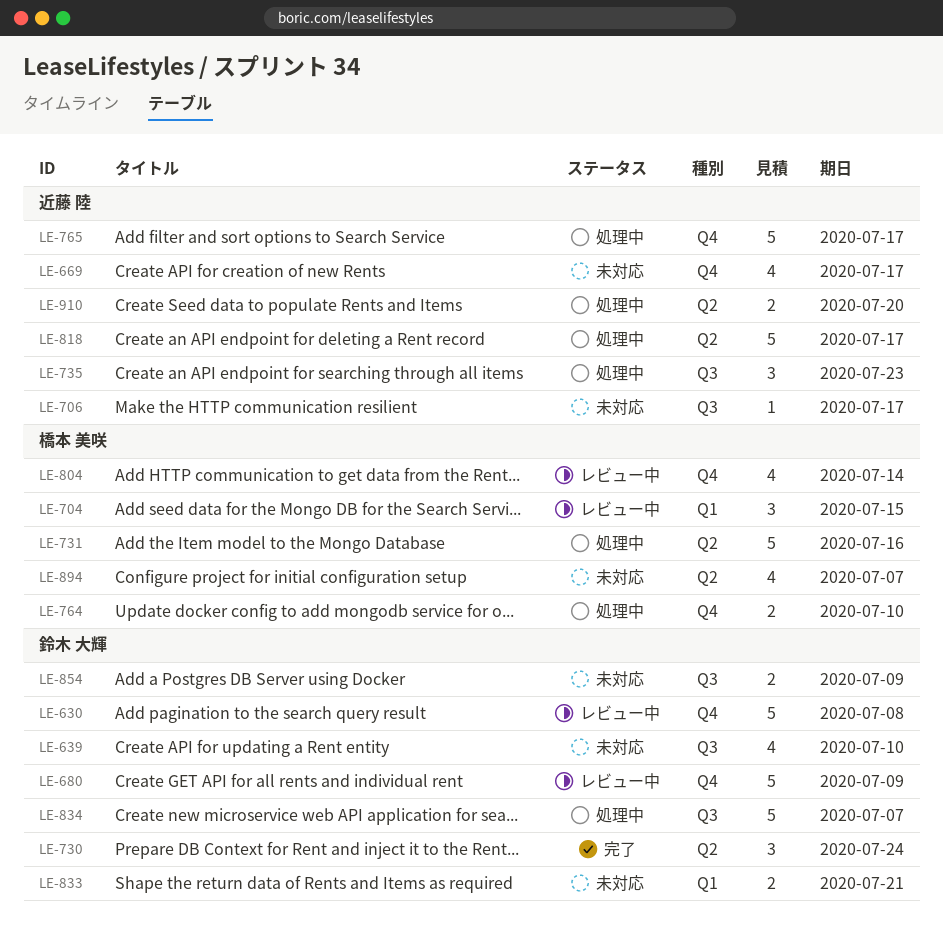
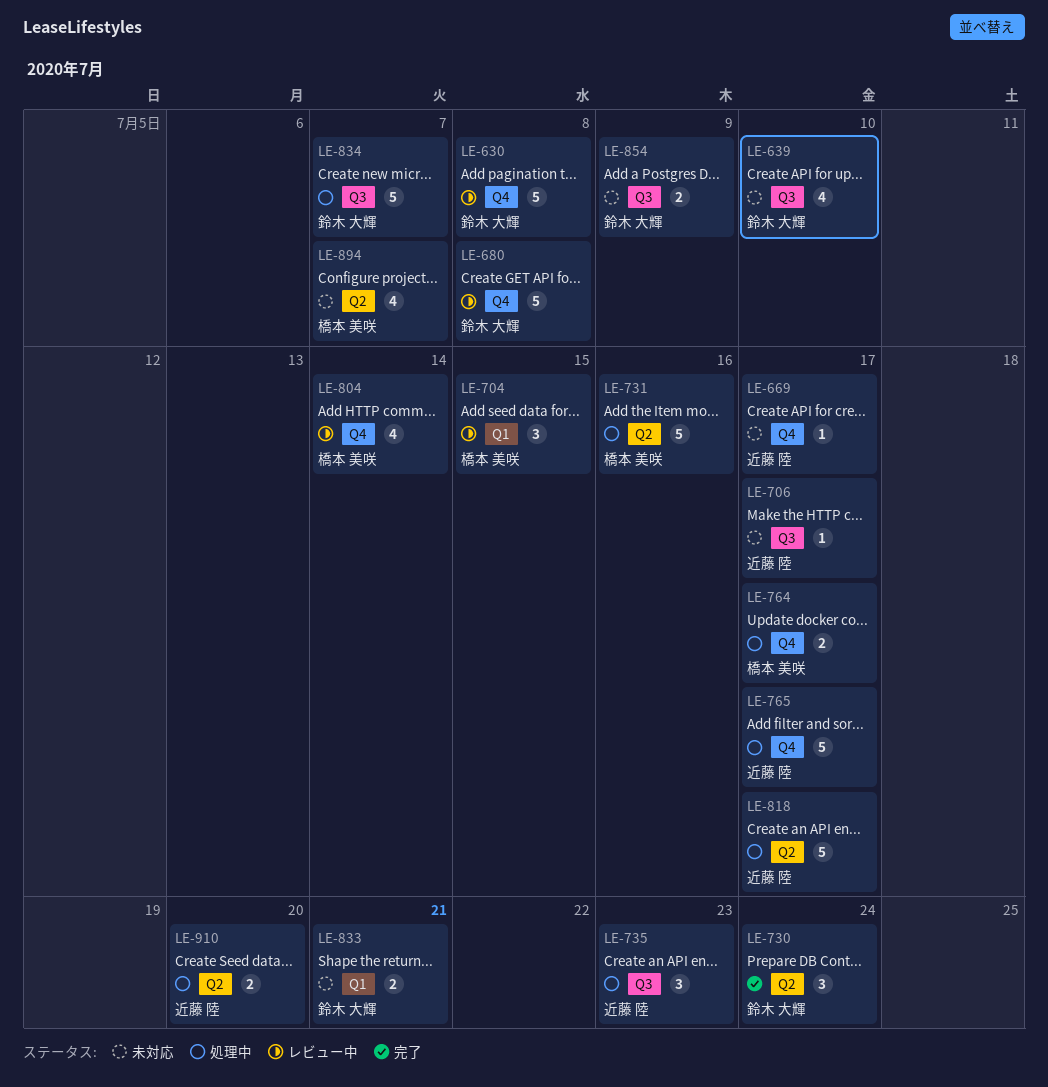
LE-669, estimate: 4 -> 1
LE-680, due: Jul 9 -> Jul 8
LE-764, due: Jul 10 -> Jul 17

